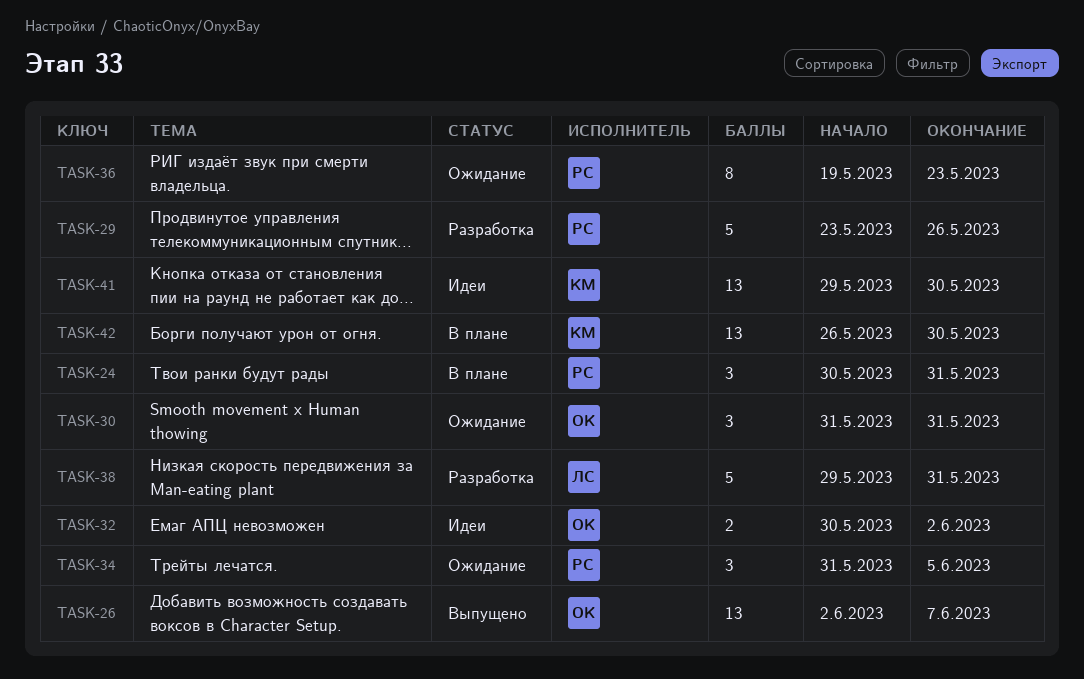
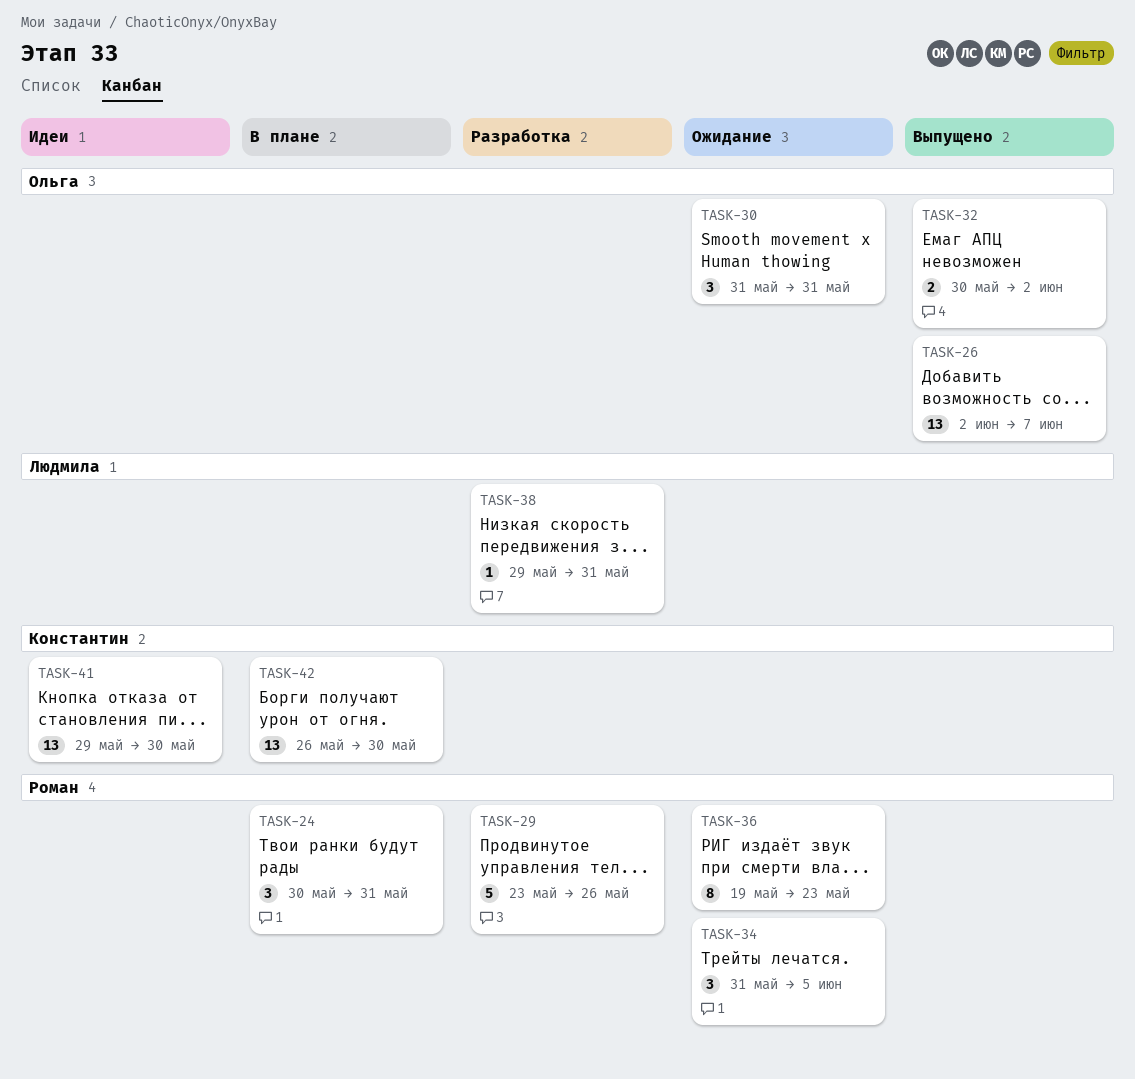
TASK-32, status: Идеи -> Выпущено
TASK-38, estimate: 5 -> 1

